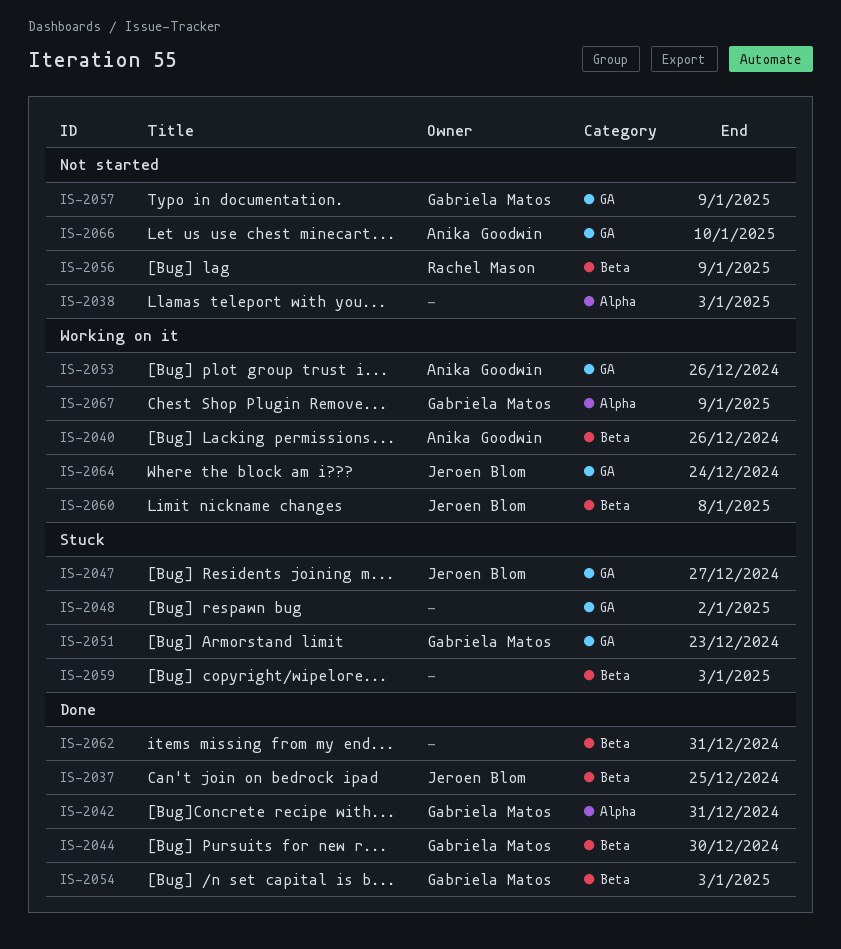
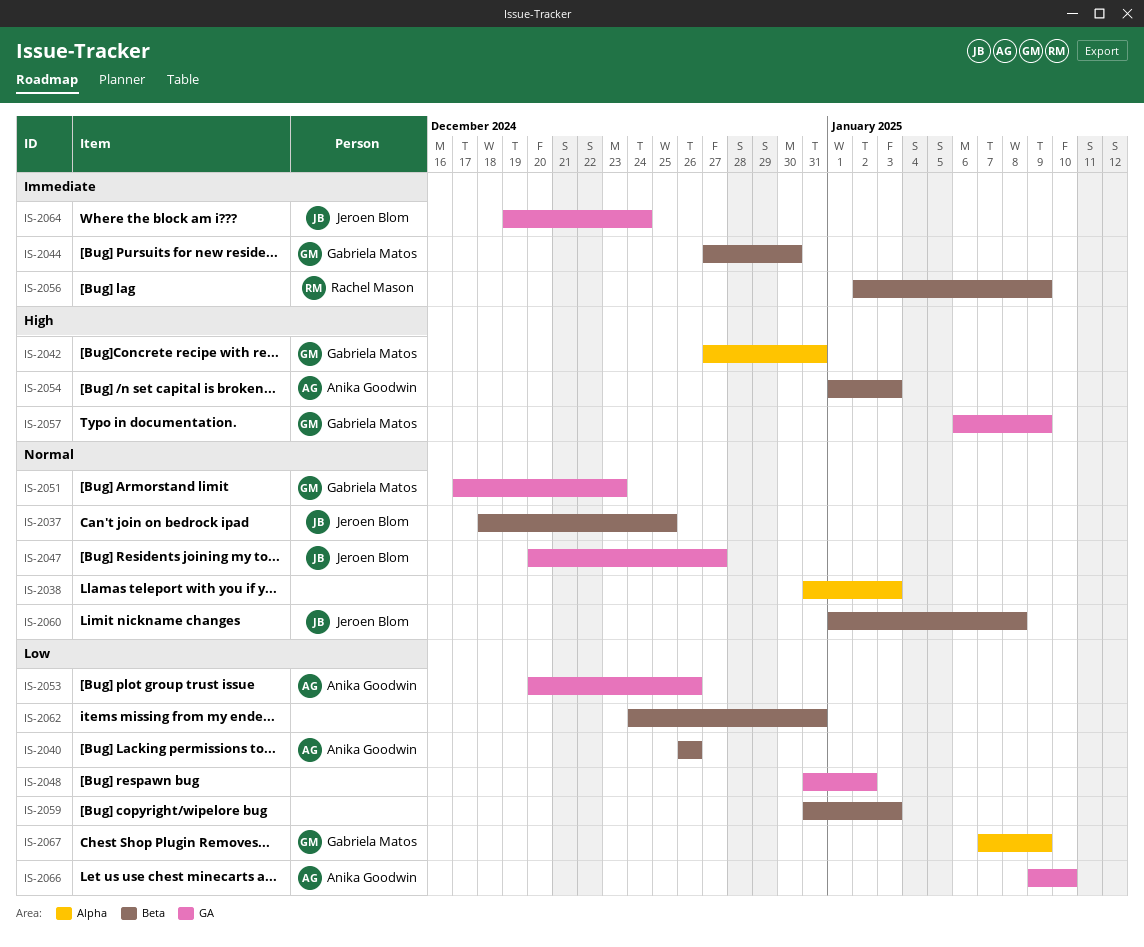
IS-2054, owner: Gabriela Matos -> Anika Goodwin

